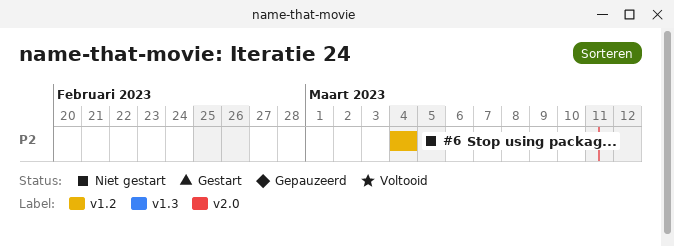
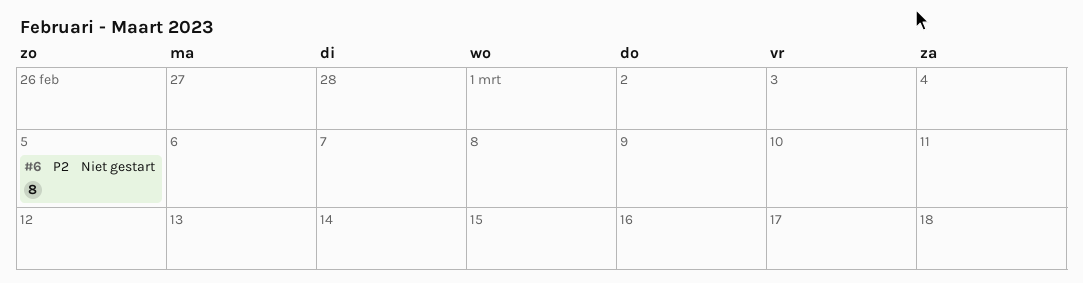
#6, due: Mar 4 -> Mar 5

